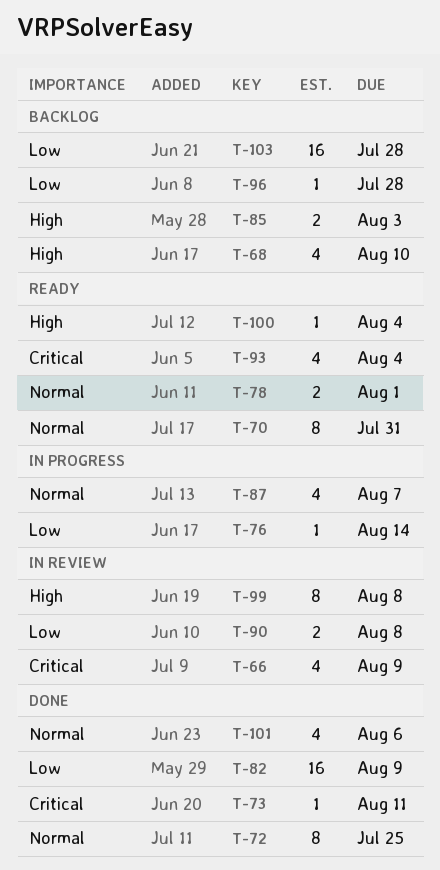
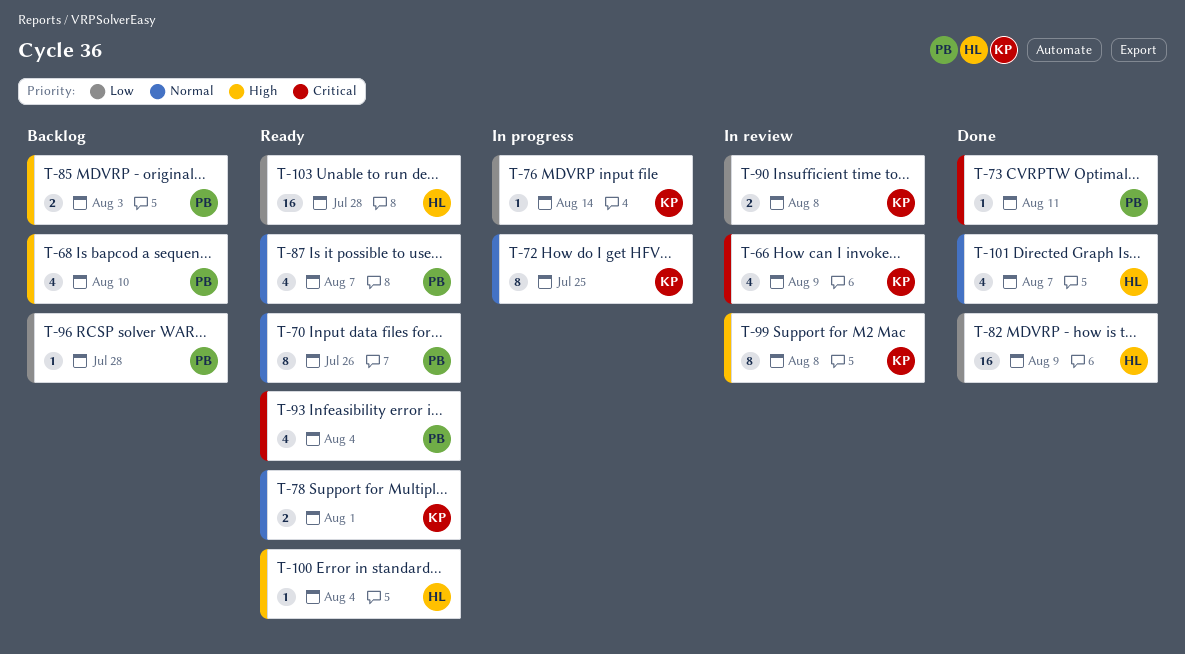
T-70, due: Jul 31 -> Jul 26
T-72, status: Done -> In progress
T-87, status: In progress -> Ready
T-101, due: Aug 6 -> Aug 7
T-103, status: Backlog -> Ready

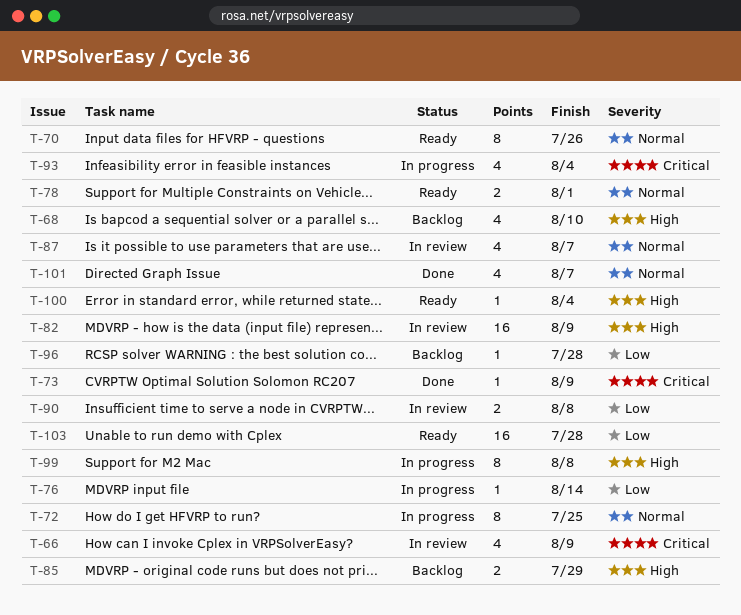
T-73, due: Aug 11 -> Aug 9
T-82, status: Done -> In review
T-82, priority: Low -> High
T-85, due: Aug 3 -> Jul 29
T-87, status: Ready -> In review
T-93, status: Ready -> In progress
T-99, status: In review -> In progress

